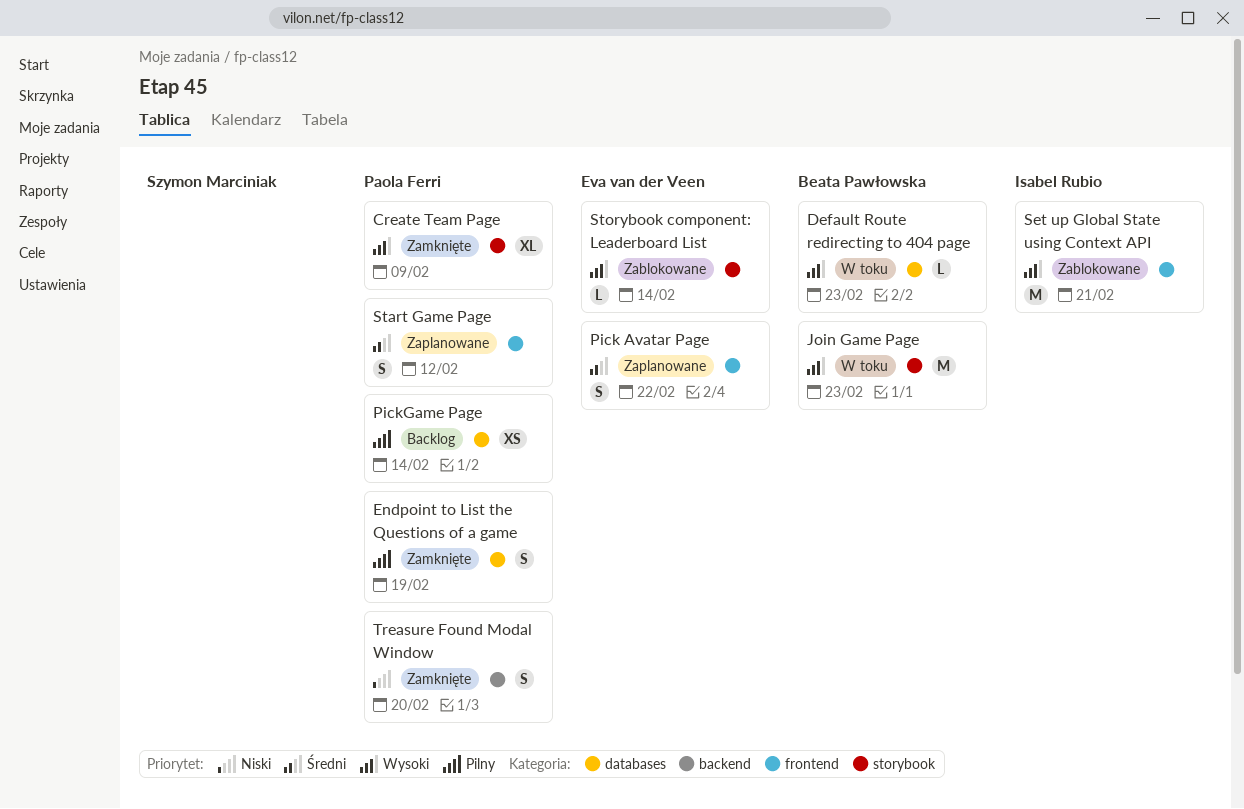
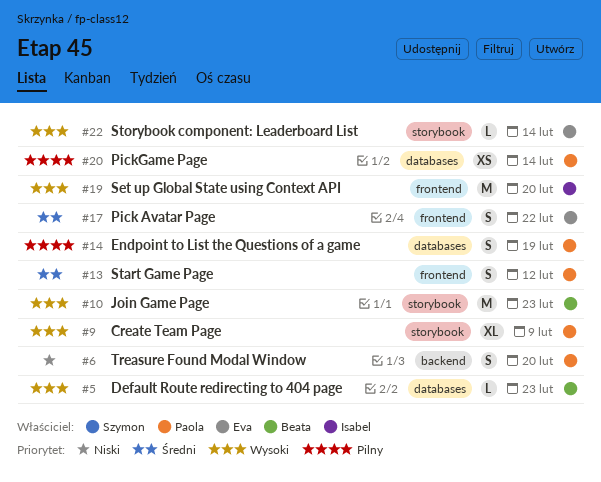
Set up Global State using Context API, due: Feb 21 -> Feb 20

